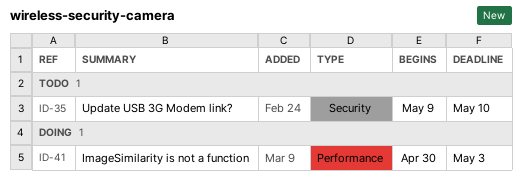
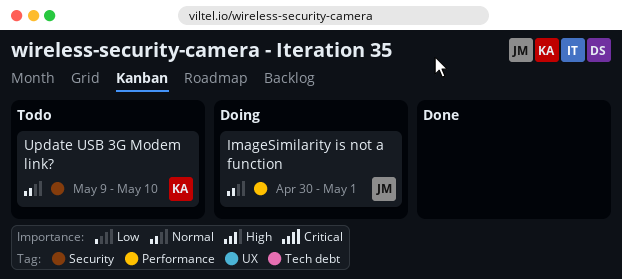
ImageSimilarity is not a function, due: May 3 -> May 1

